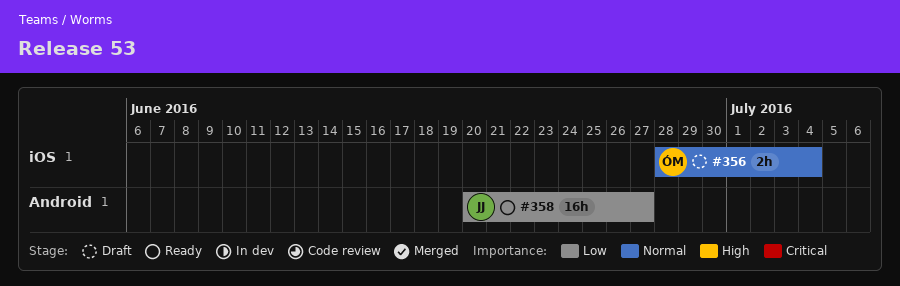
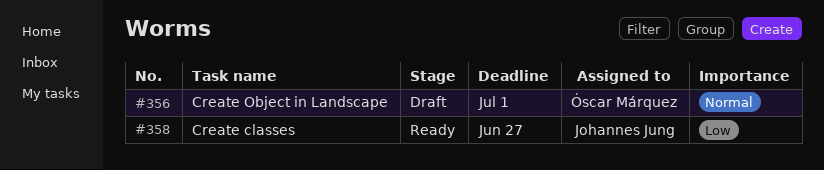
#356, due: Jul 4 -> Jul 1

